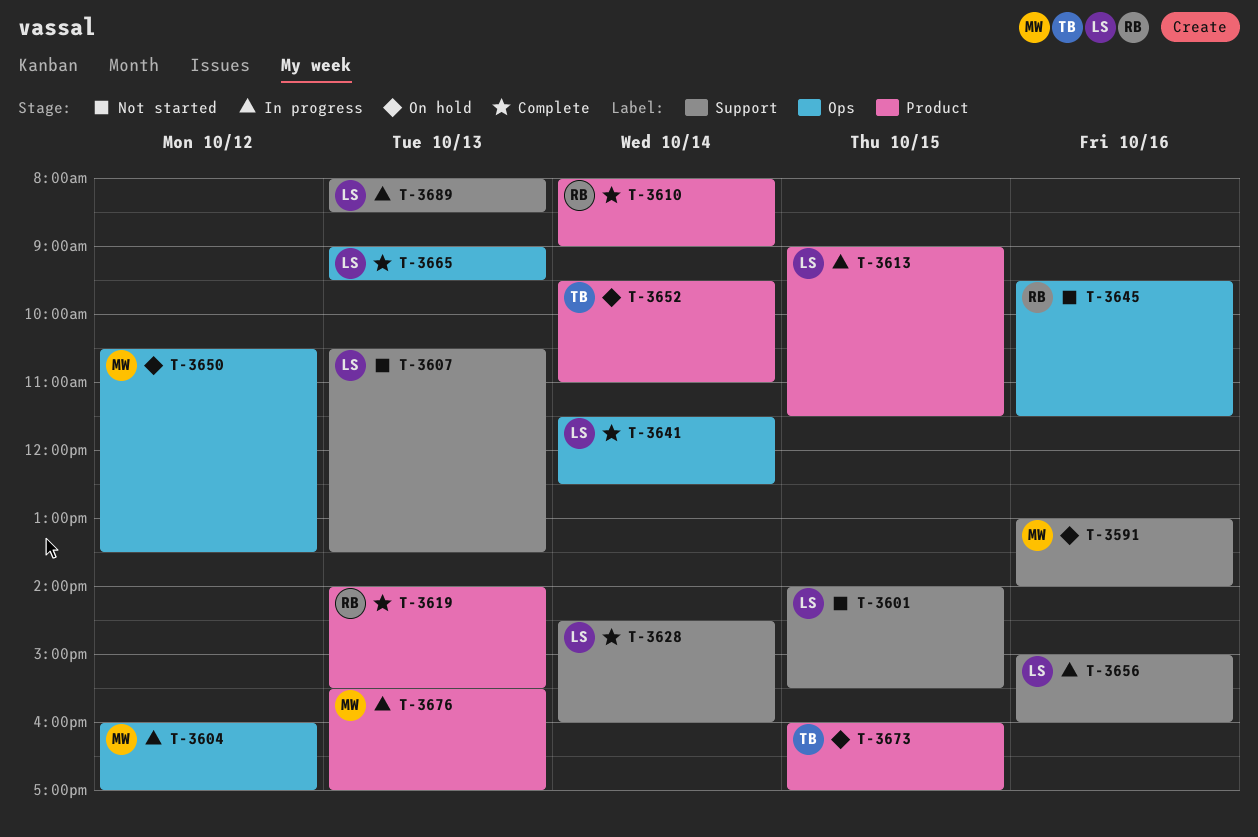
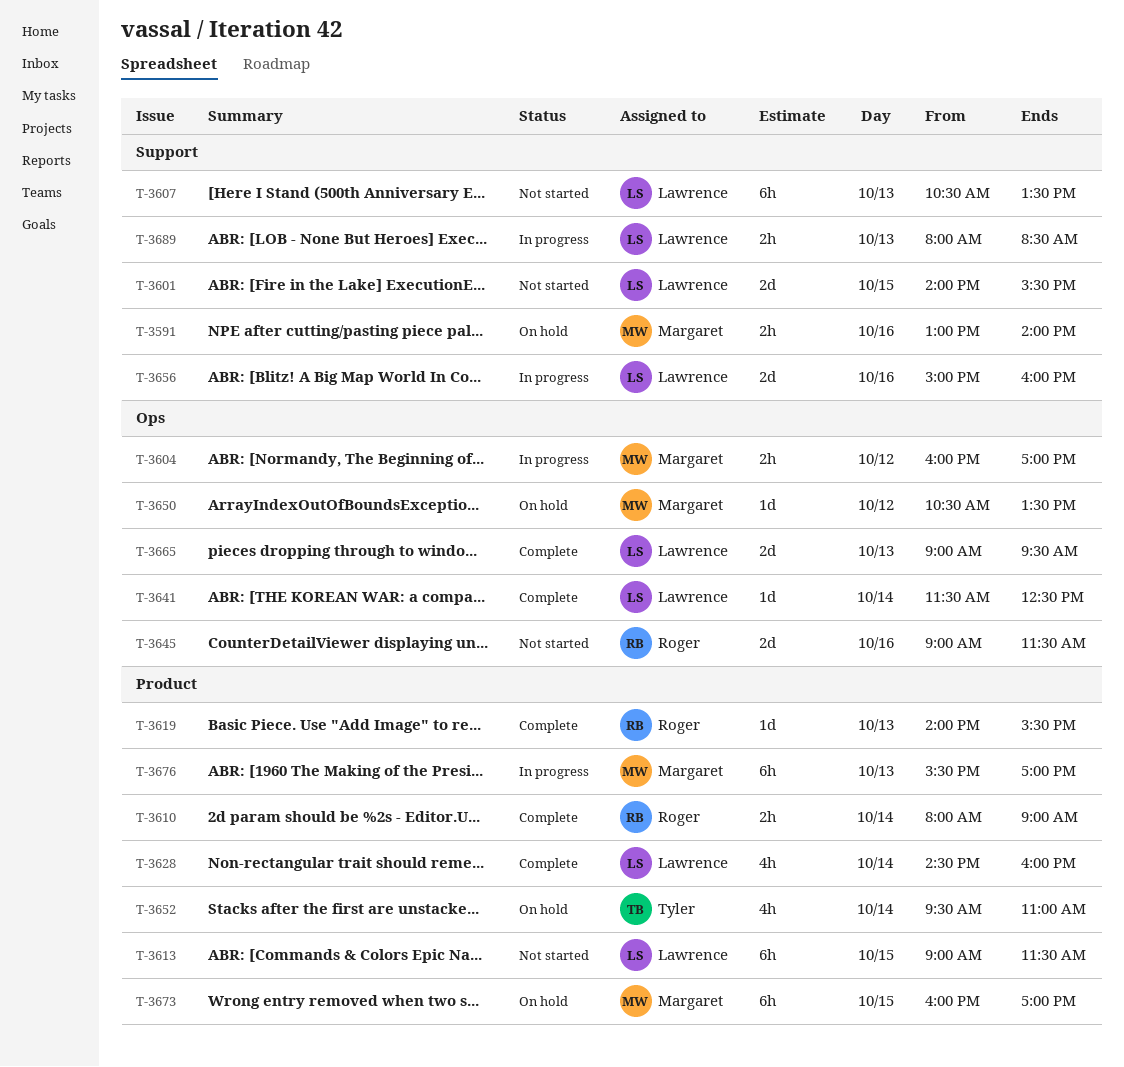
T-3613, status: In progress -> Not started
T-3628, label: Support -> Product
T-3645, begins: 09:30 -> 09:00
T-3673, owner: Tyler -> Margaret

